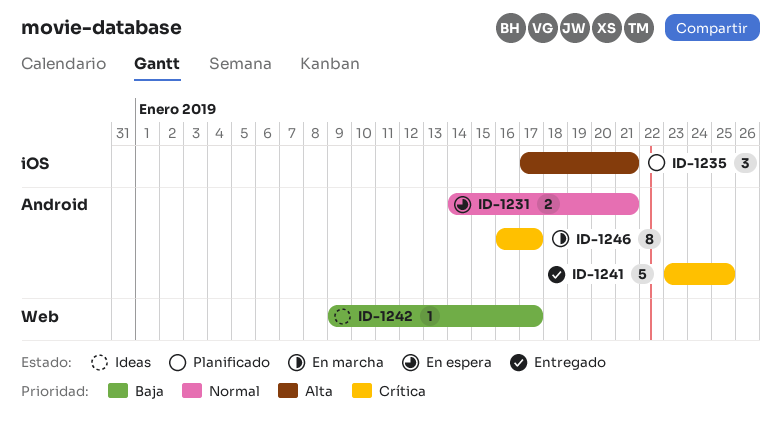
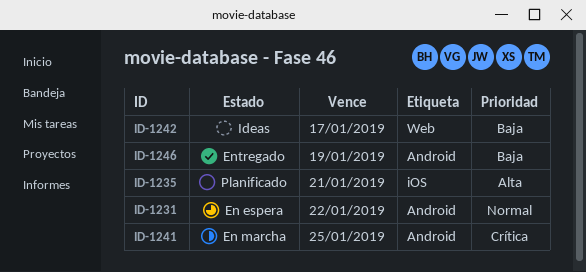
ID-1231, due: Jan 21 -> Jan 22
ID-1241, status: Entregado -> En marcha
ID-1246, status: En marcha -> Entregado
ID-1246, priority: Crítica -> Baja
ID-1246, due: Jan 17 -> Jan 19

